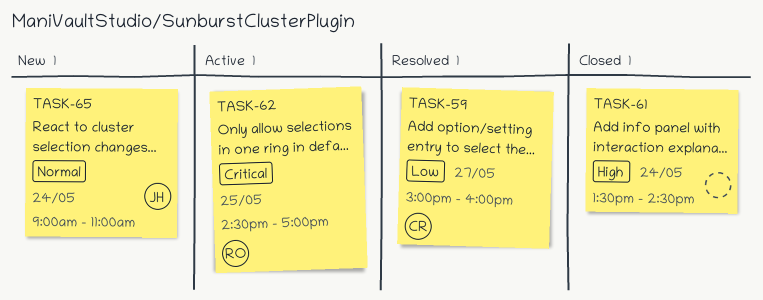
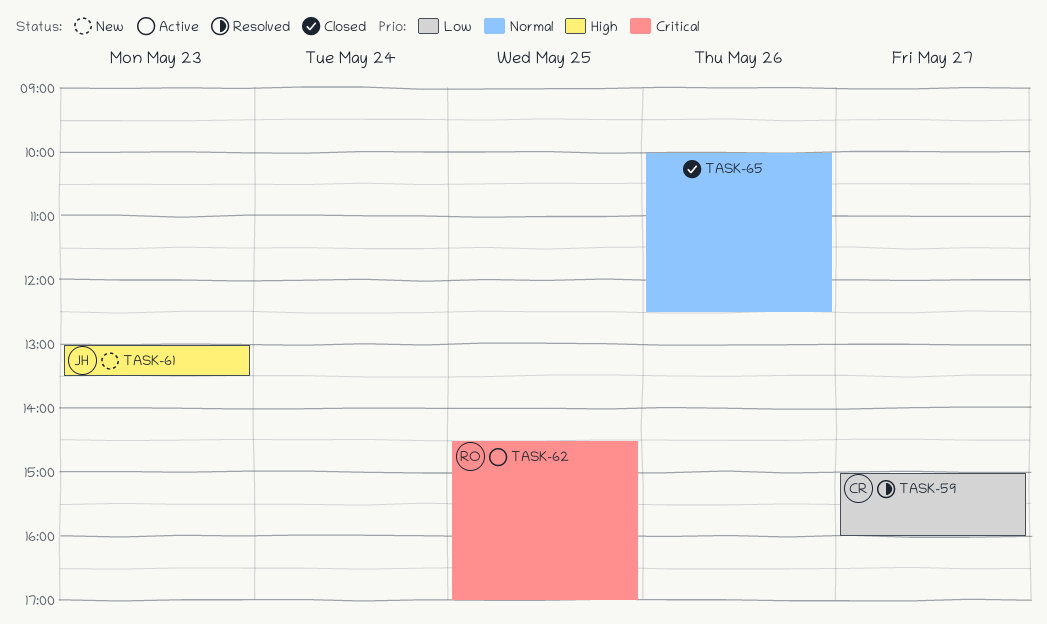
TASK-61, status: Closed -> New
TASK-61, owner: none -> JH
TASK-61, day: May 24 -> May 23
TASK-61, begins: 13:30 -> 13:00
TASK-61, ends: 14:30 -> 13:30
TASK-65, status: New -> Closed
TASK-65, owner: JH -> none
TASK-65, day: May 24 -> May 26
TASK-65, begins: 09:00 -> 10:00
TASK-65, ends: 11:00 -> 12:30

